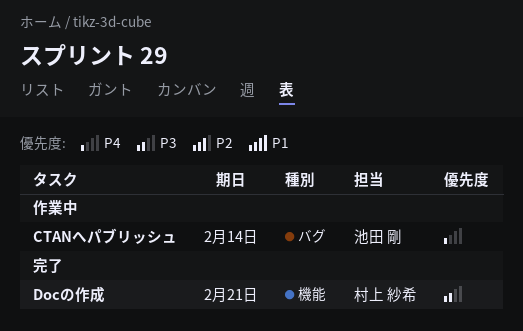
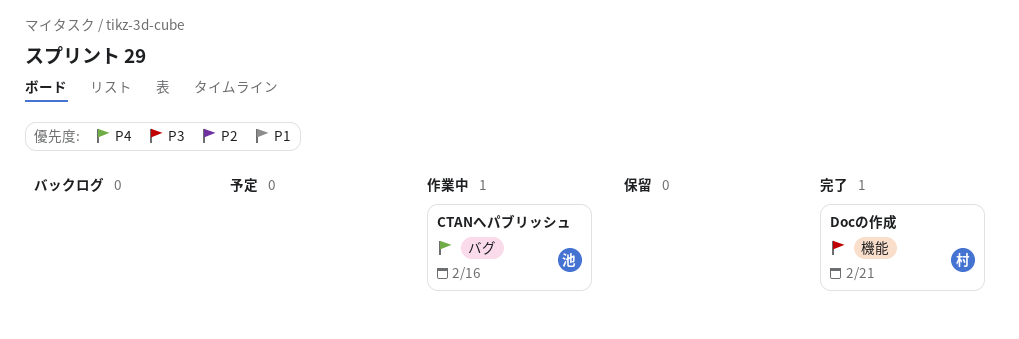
CTANへパブリッシュ, due: Feb 14 -> Feb 16

